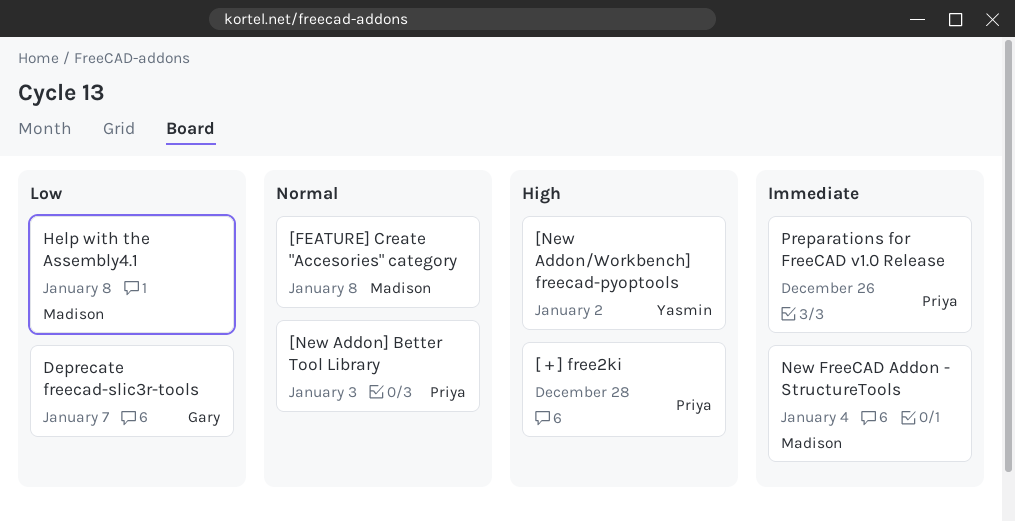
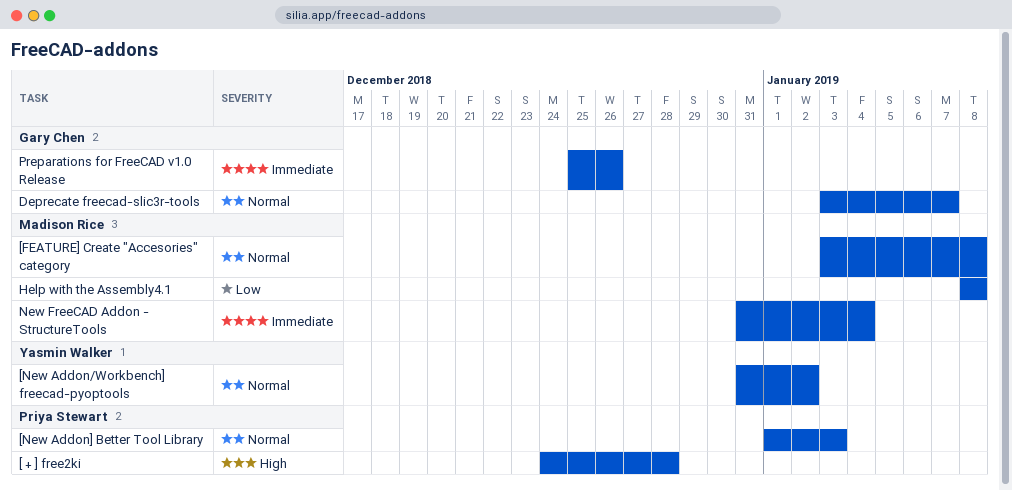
[New Addon/Workbench] freecad-pyoptools, priority: High -> Normal
Deprecate freecad-slic3r-tools, priority: Low -> Normal
Preparations for FreeCAD v1.0 Release, owner: Priya Stewart -> Gary Chen

